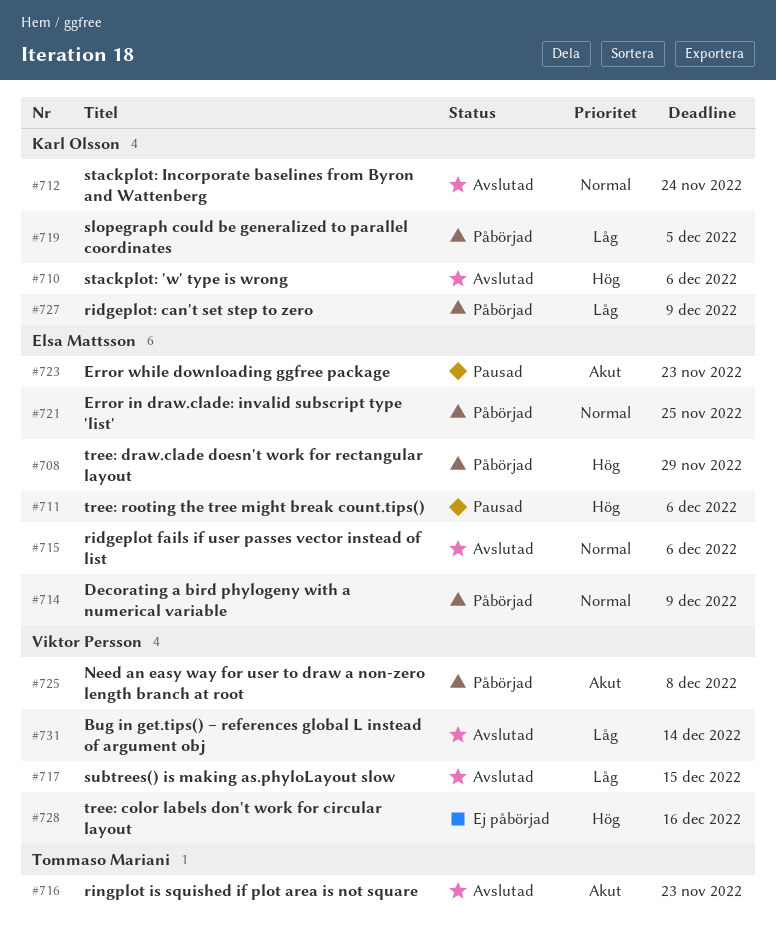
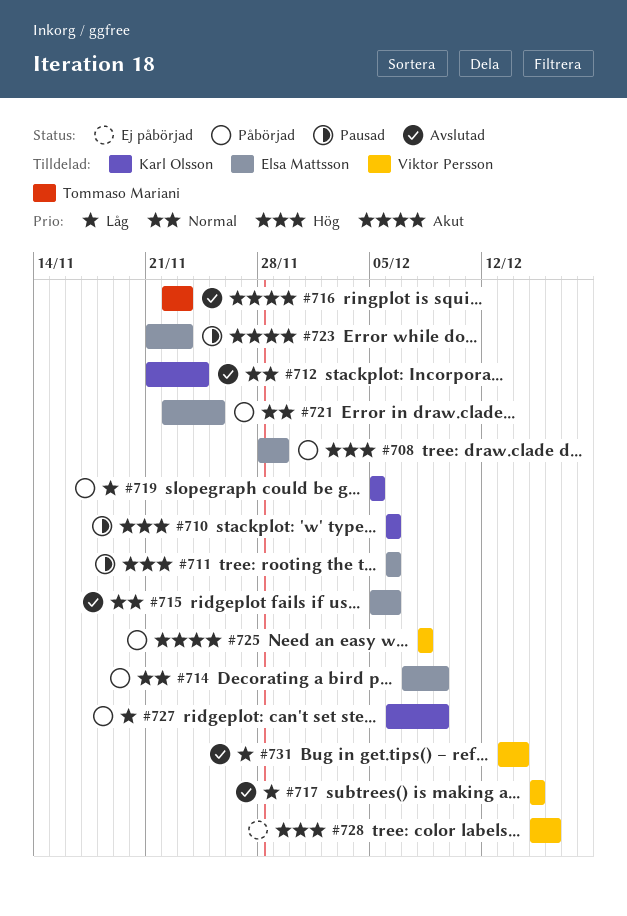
#710, status: Avslutad -> Pausad

